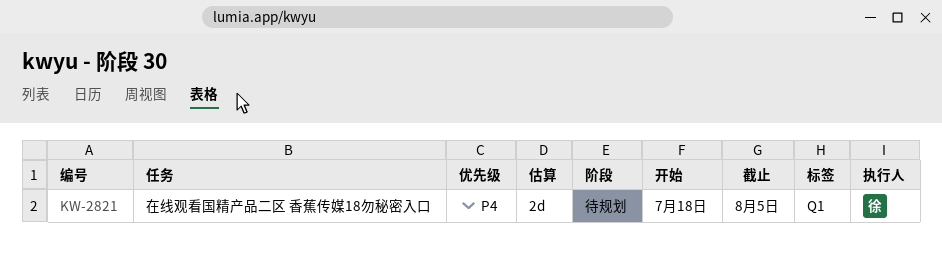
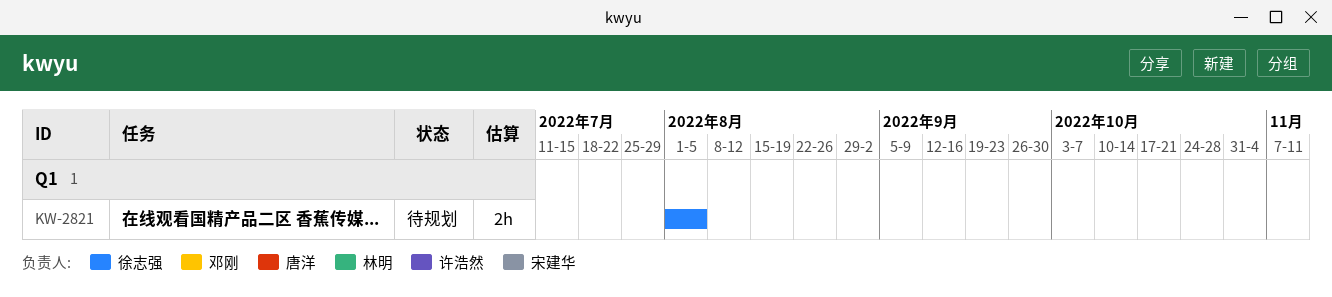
KW-2821, estimate: 2d -> 2h
KW-2821, start: Jul 18 -> Aug 1

